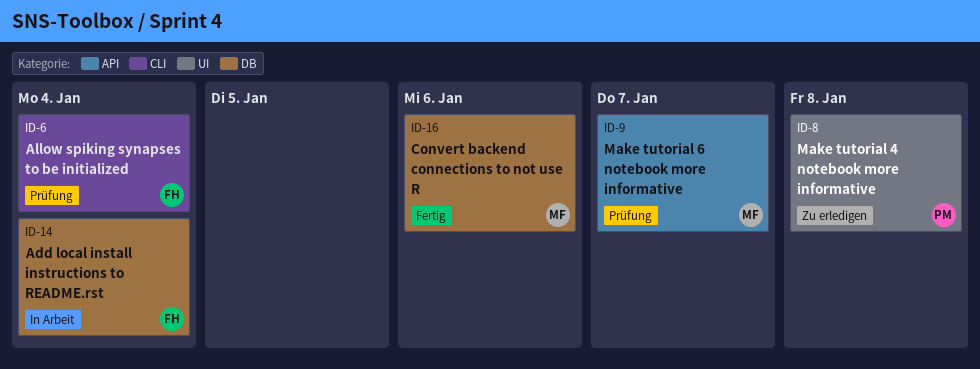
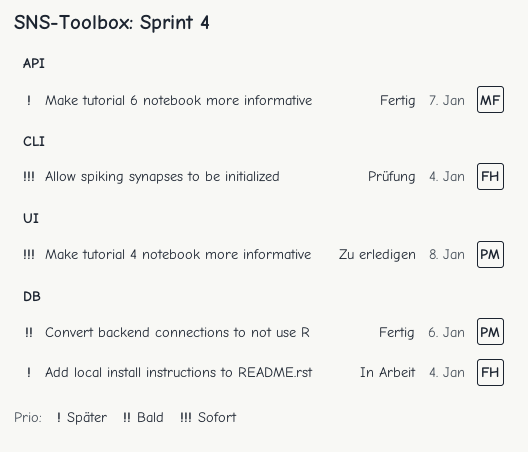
Convert backend connections to not use R, owner: MF -> PM
Make tutorial 6 notebook more informative, status: Prüfung -> Fertig

